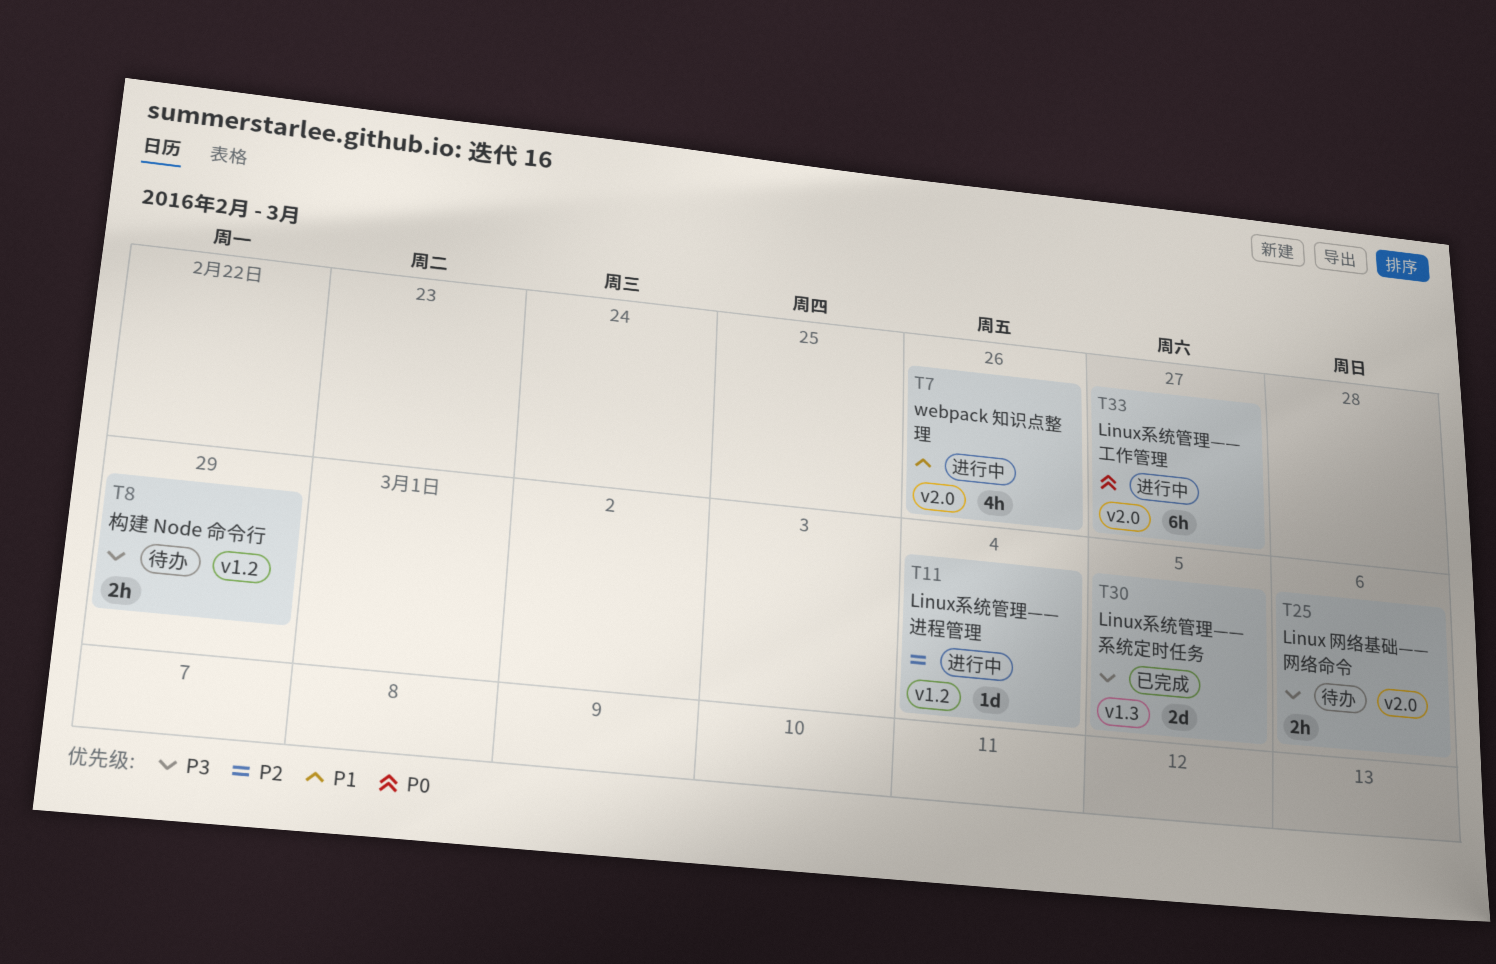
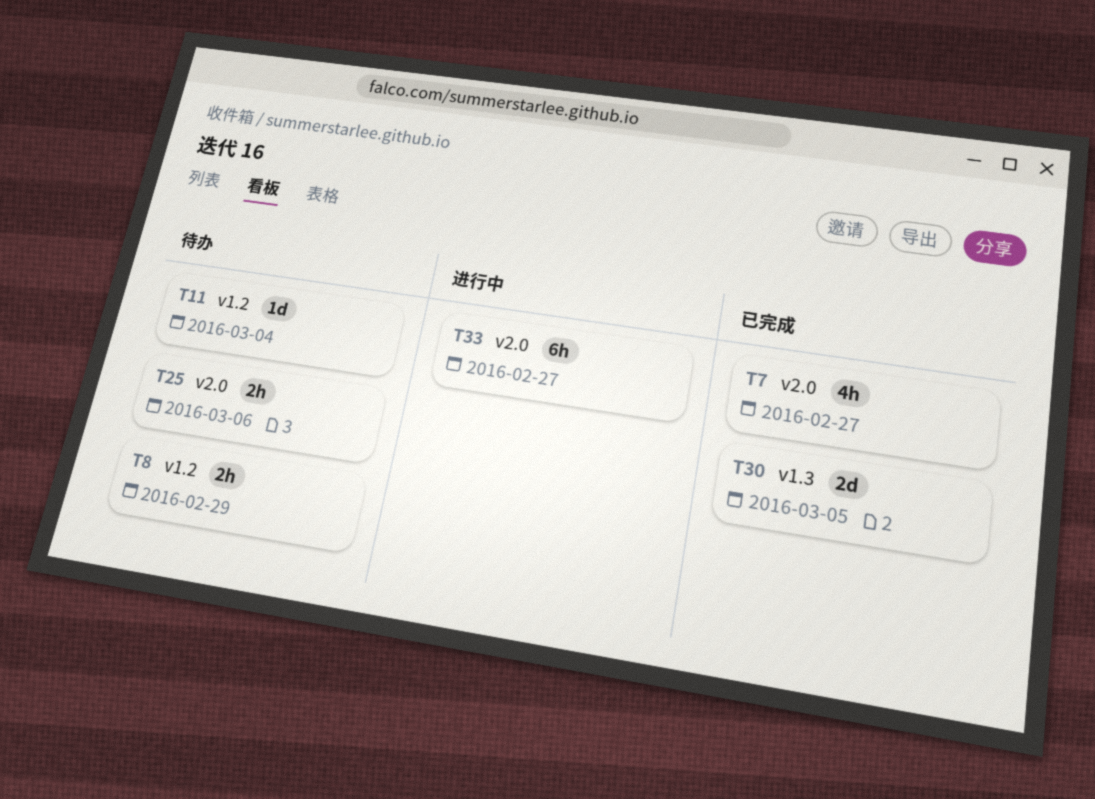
T7, status: 进行中 -> 已完成
T7, due: Feb 26 -> Feb 27
T11, status: 进行中 -> 待办

